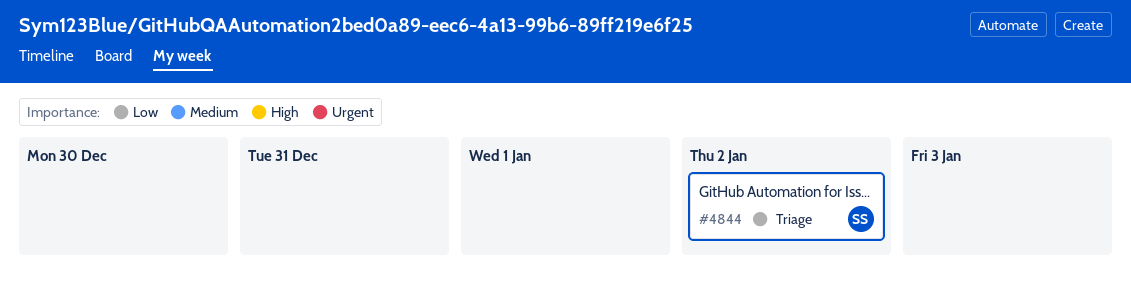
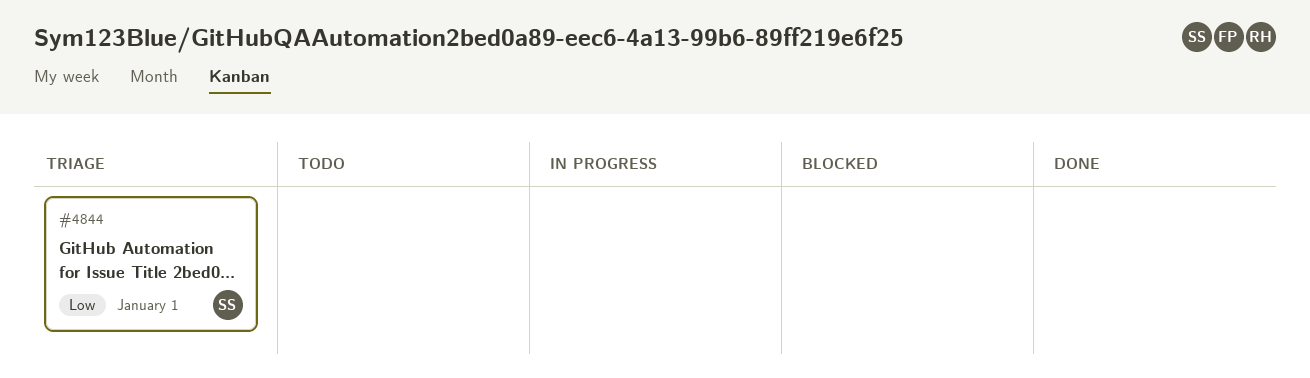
#4844, due: Jan 2 -> Jan 1

